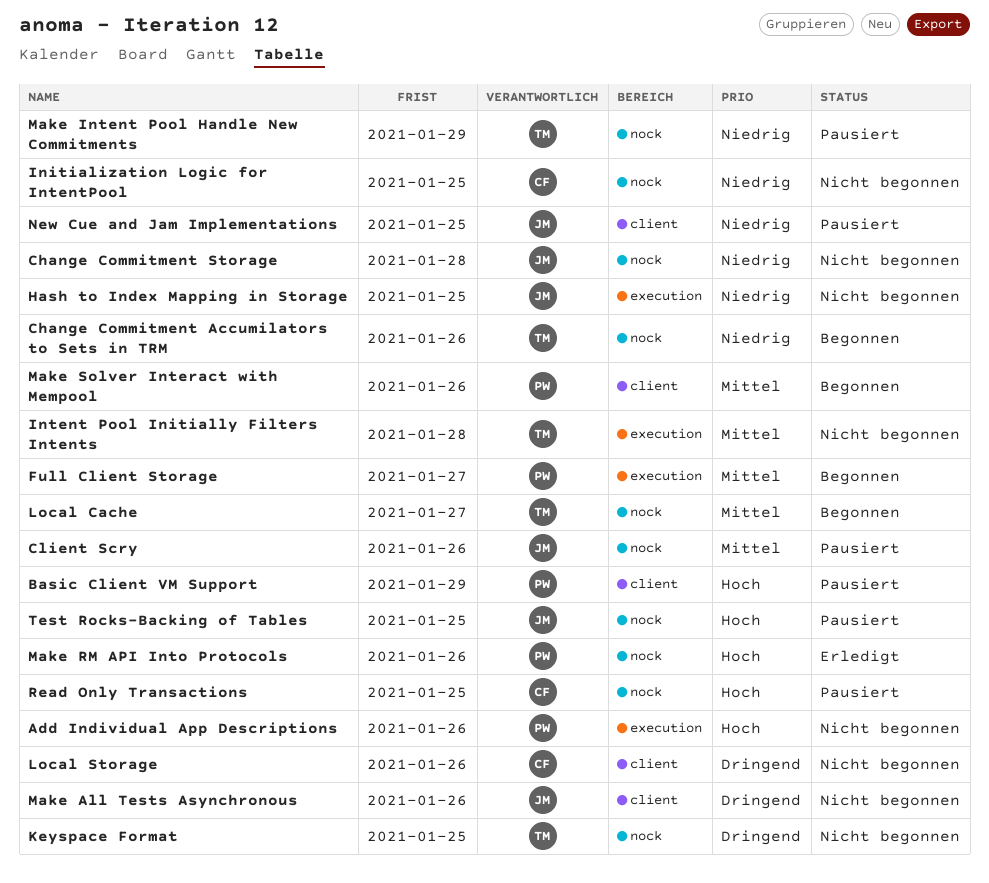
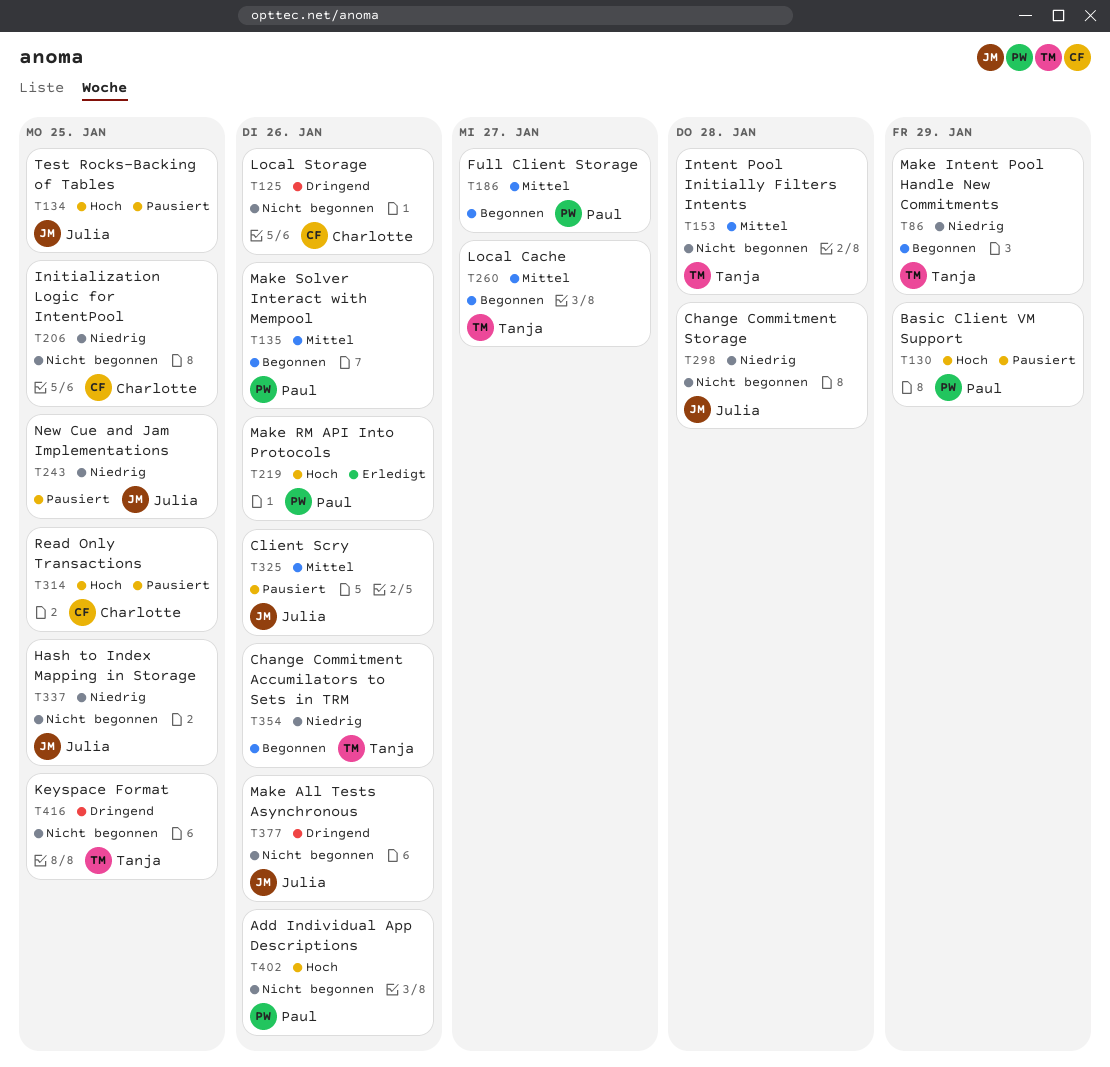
Make Intent Pool Handle New Commitments, status: Pausiert -> Begonnen

